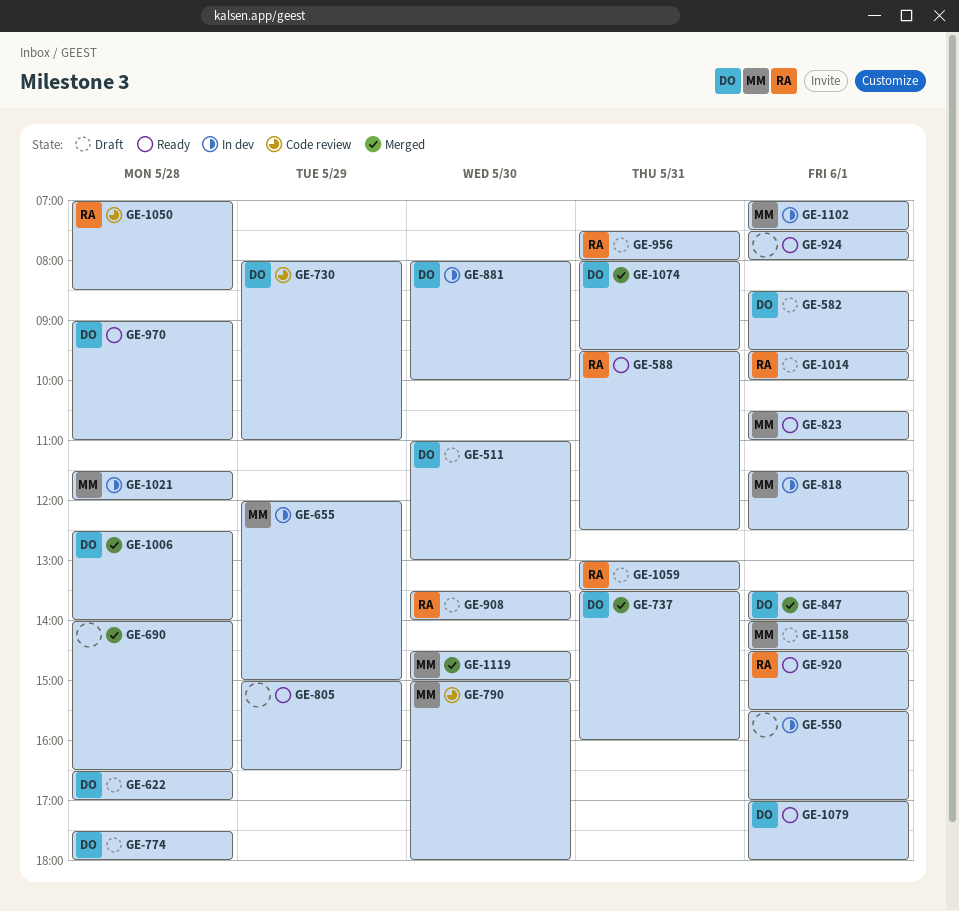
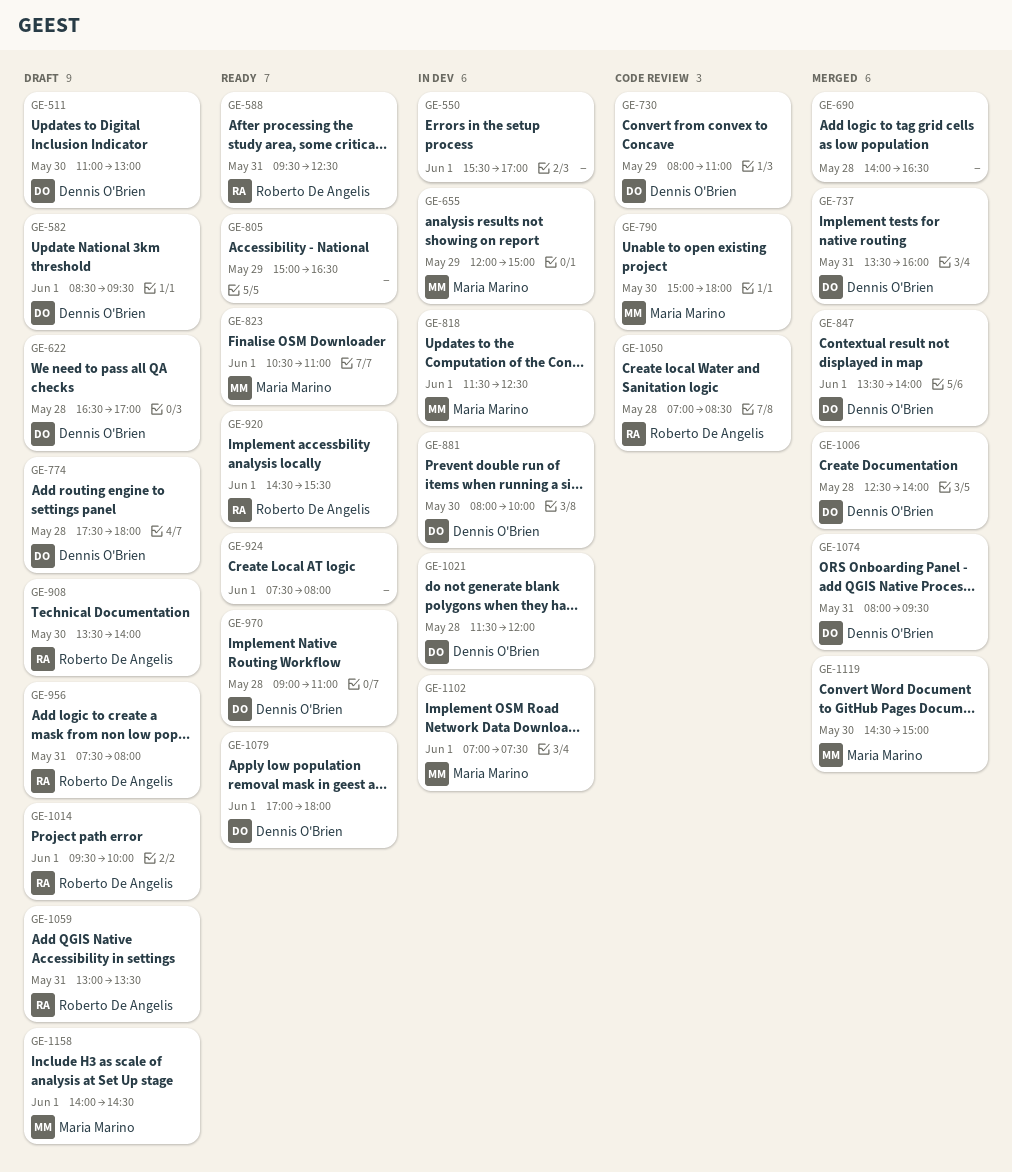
GE-1021, owner: Maria Marino -> Dennis O'Brien

